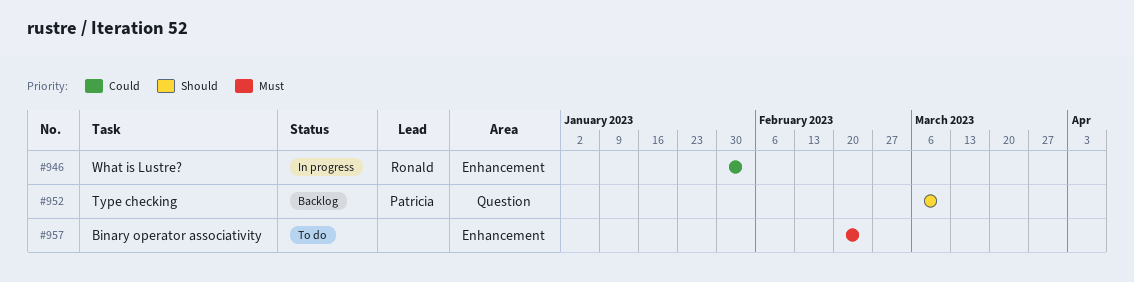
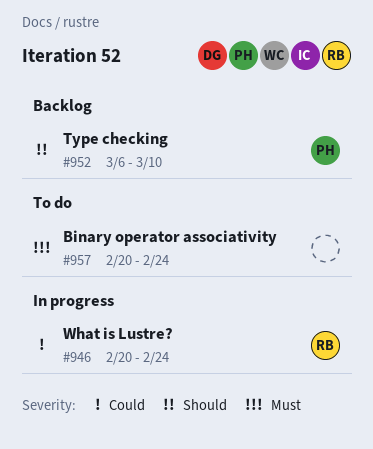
#946, start: Jan 30 -> Feb 20
#946, due: Feb 3 -> Feb 24

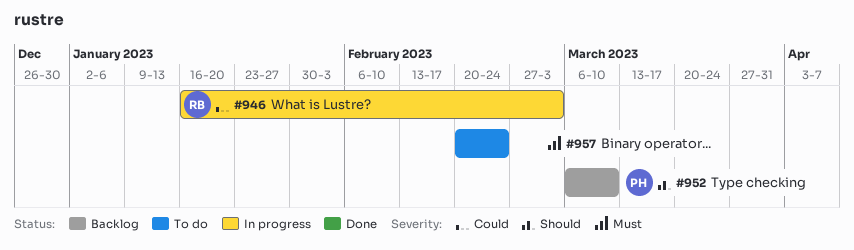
#946, start: Feb 20 -> Jan 16
#946, due: Feb 24 -> Mar 3

